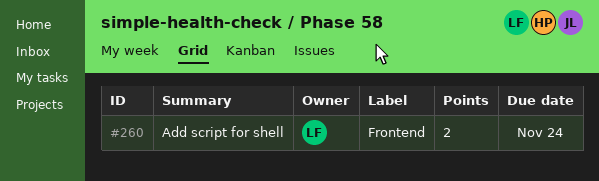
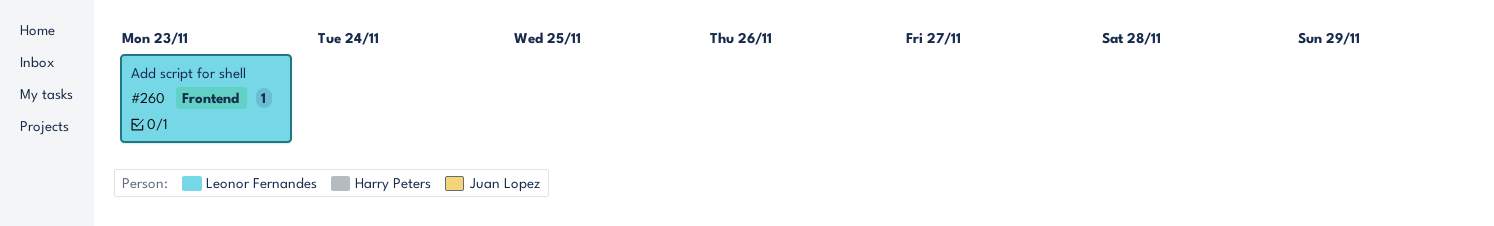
#260, estimate: 2 -> 1
#260, due: Nov 24 -> Nov 23

